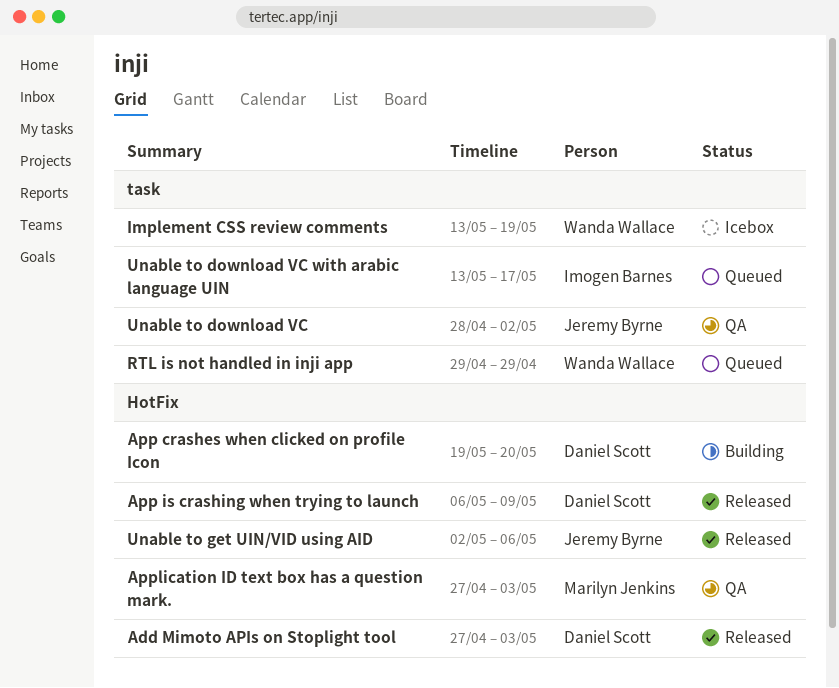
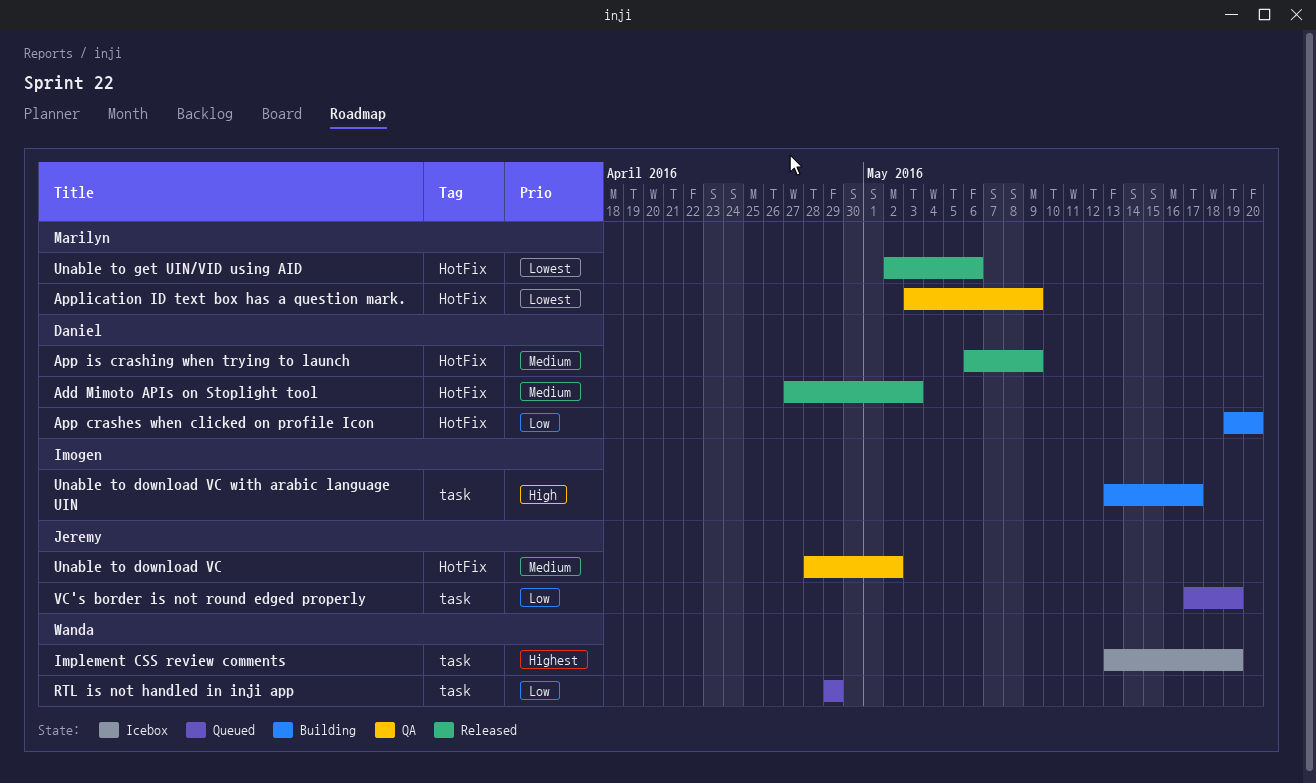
Application ID text box has a question mark., start: Apr 27 -> May 3
Application ID text box has a question mark., due: May 3 -> May 9
Unable to download VC, label: task -> HotFix
Unable to download VC with arabic language UIN, status: Queued -> Building
Unable to get UIN/VID using AID, owner: Jeremy Byrne -> Marilyn Jenkins
VC's border is not round edged properly: none -> present

